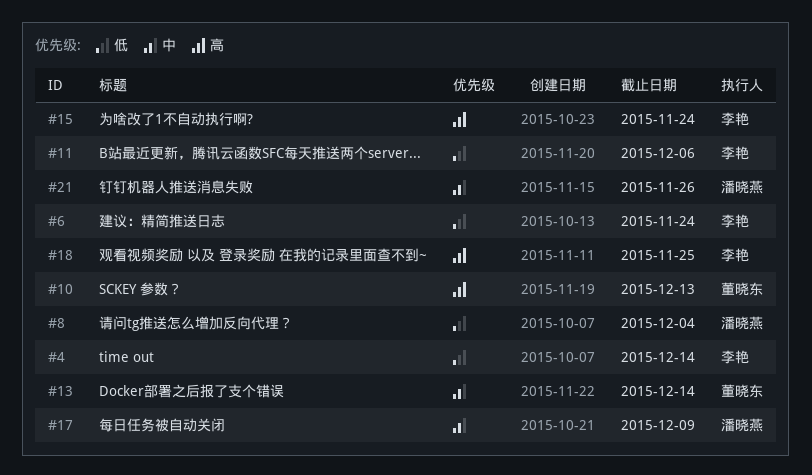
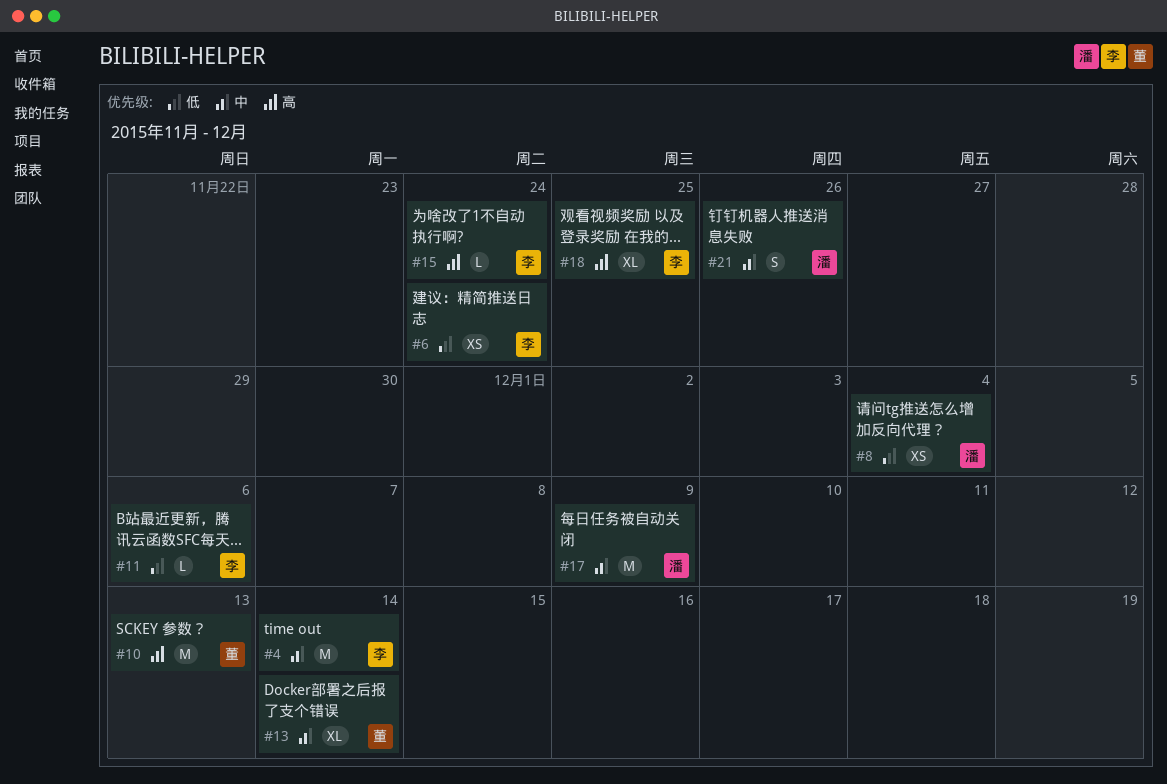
#4, priority: 低 -> 中

